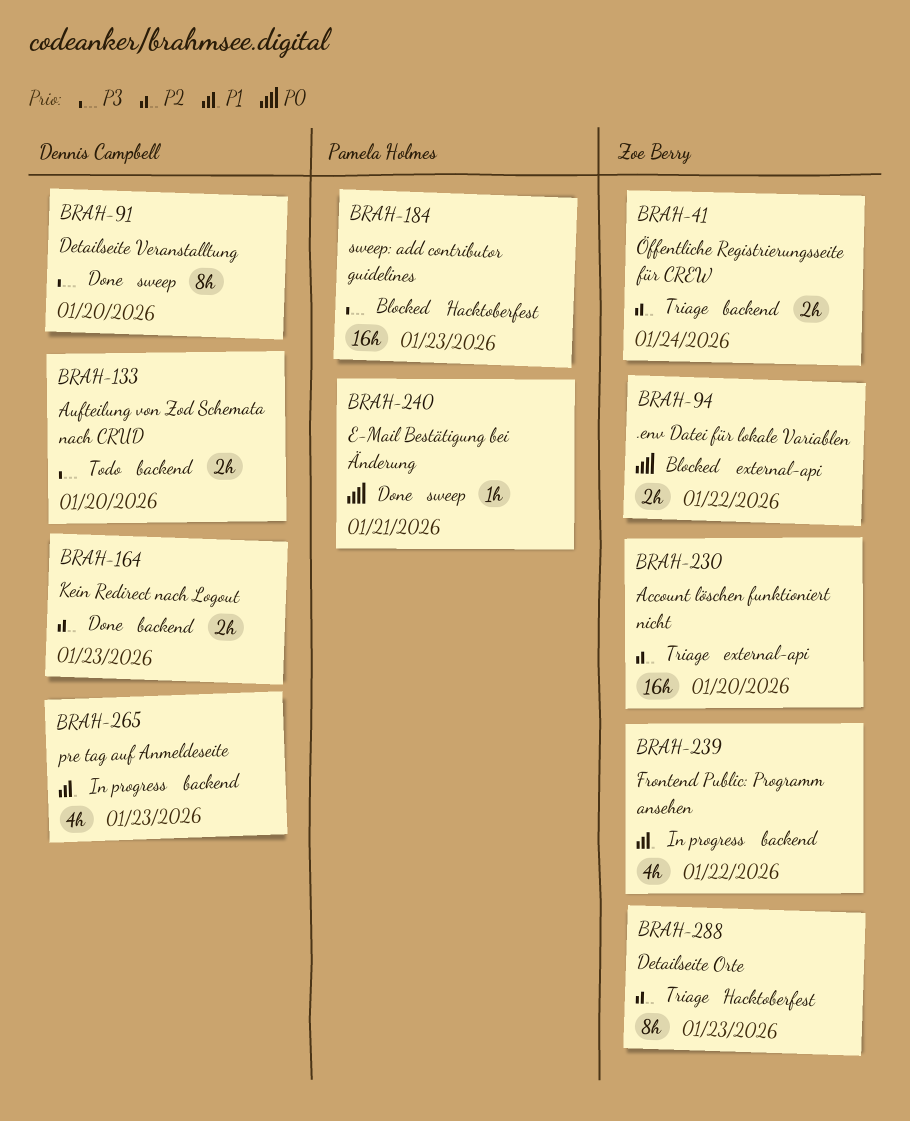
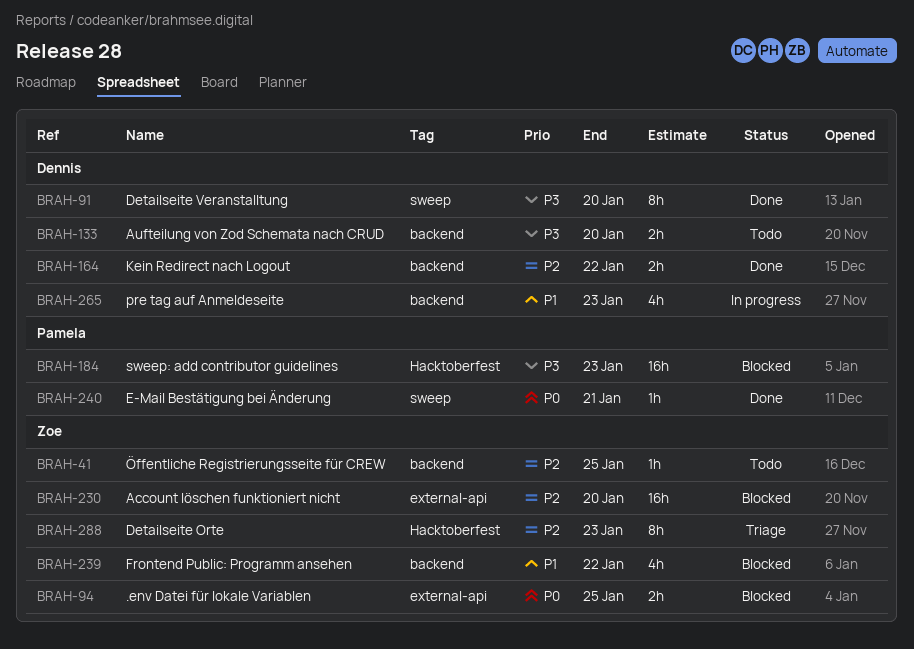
BRAH-41, status: Triage -> Todo
BRAH-41, estimate: 2h -> 1h
BRAH-41, due: Jan 24 -> Jan 25
BRAH-94, due: Jan 22 -> Jan 25
BRAH-164, due: Jan 23 -> Jan 22
BRAH-230, status: Triage -> Blocked
BRAH-239, status: In progress -> Blocked

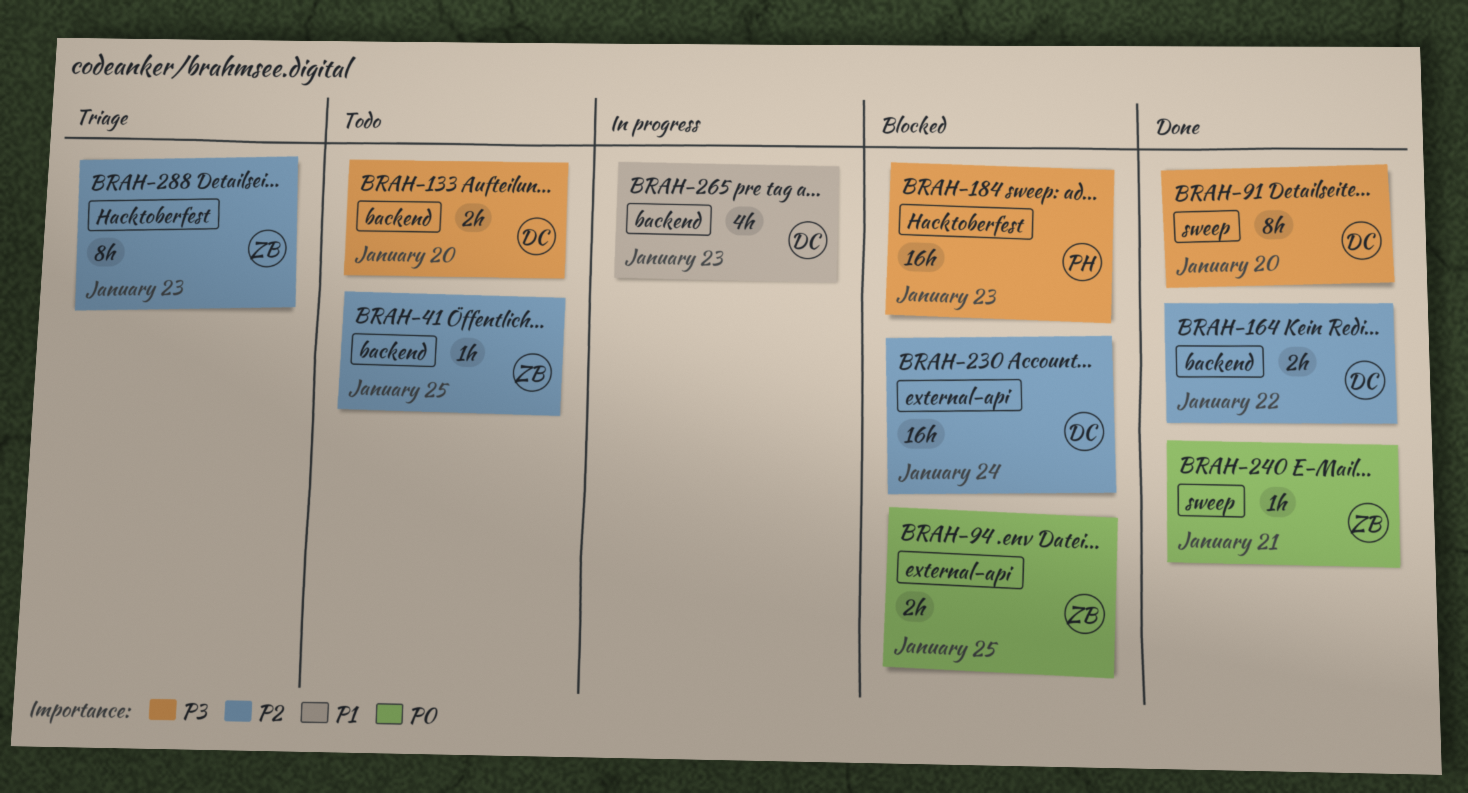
BRAH-230, owner: Zoe -> Dennis
BRAH-230, due: Jan 20 -> Jan 24
BRAH-239: present -> none
BRAH-240, owner: Pamela -> Zoe

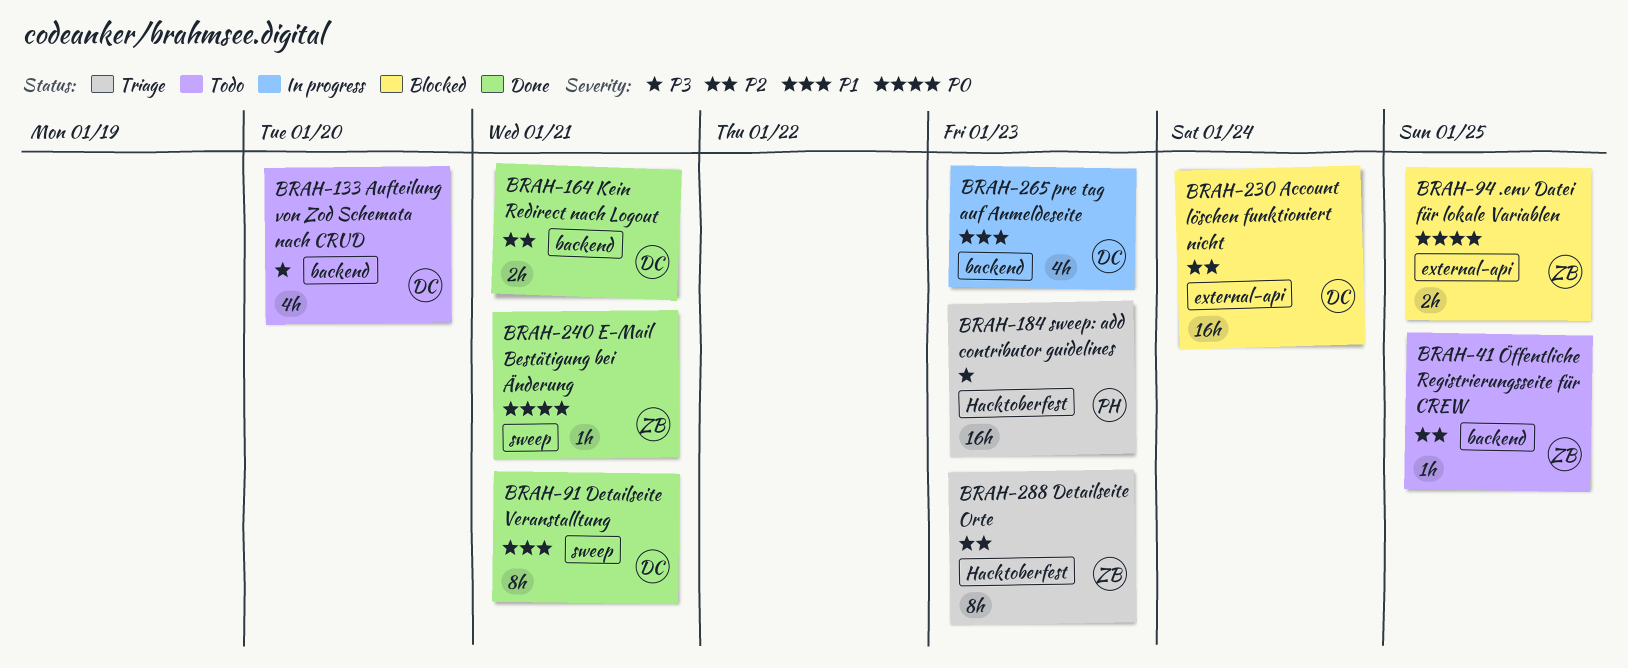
BRAH-91, priority: P3 -> P1
BRAH-91, due: Jan 20 -> Jan 21
BRAH-133, estimate: 2h -> 4h
BRAH-164, due: Jan 22 -> Jan 21
BRAH-184, status: Blocked -> Triage

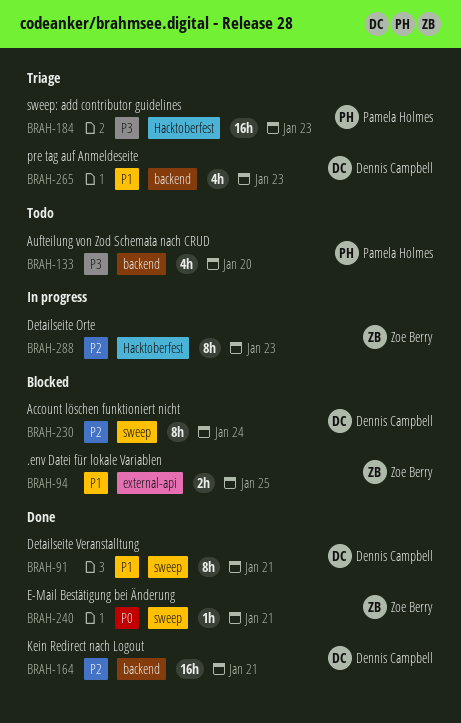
BRAH-41: present -> none
BRAH-94, priority: P0 -> P1
BRAH-133, owner: Dennis Campbell -> Pamela Holmes
BRAH-164, estimate: 2h -> 16h
BRAH-230, label: external-api -> sweep
BRAH-230, estimate: 16h -> 8h
BRAH-265, status: In progress -> Triage
BRAH-288, status: Triage -> In progress

